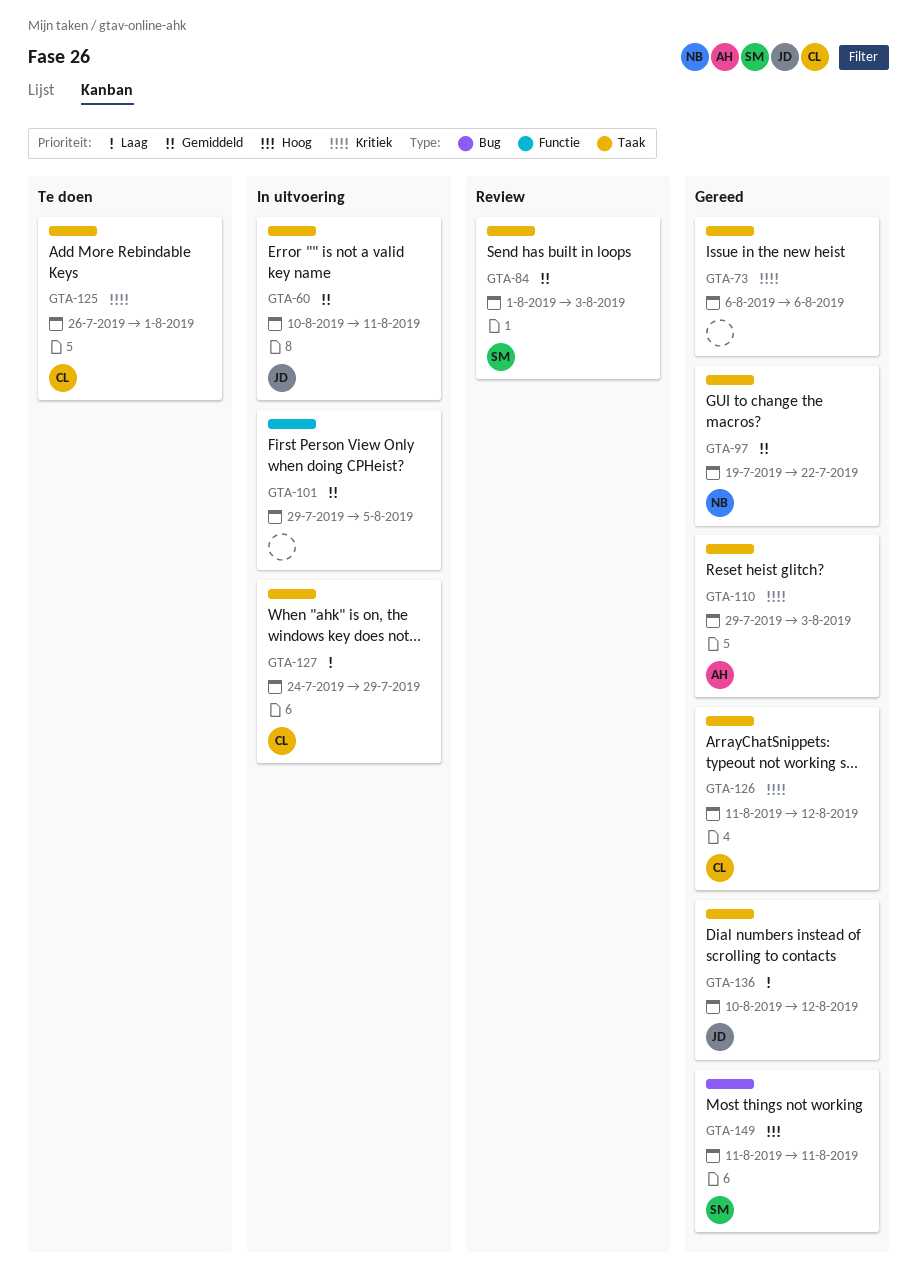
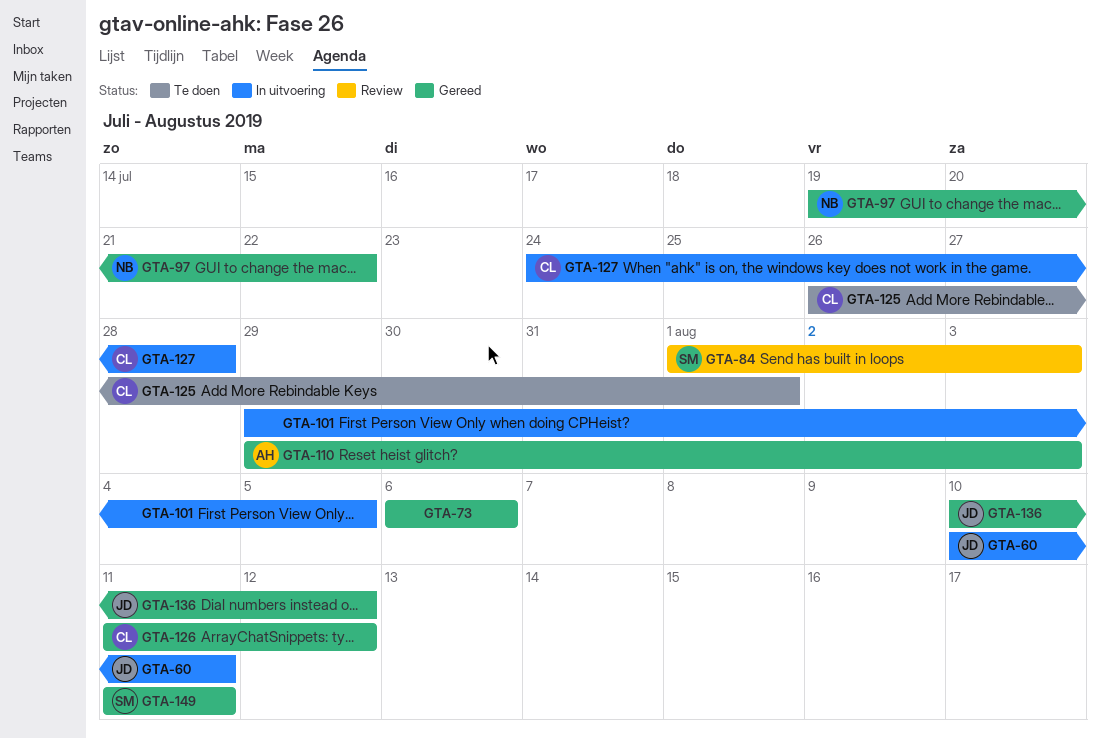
GTA-127, due: Jul 29 -> Jul 28

